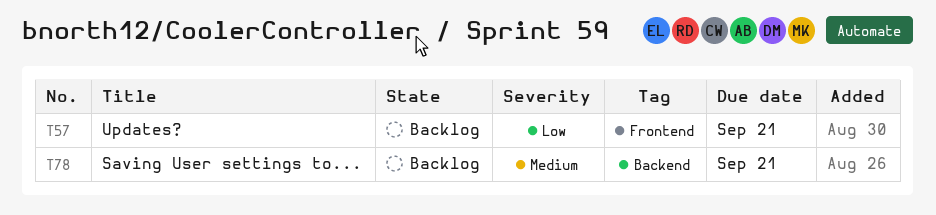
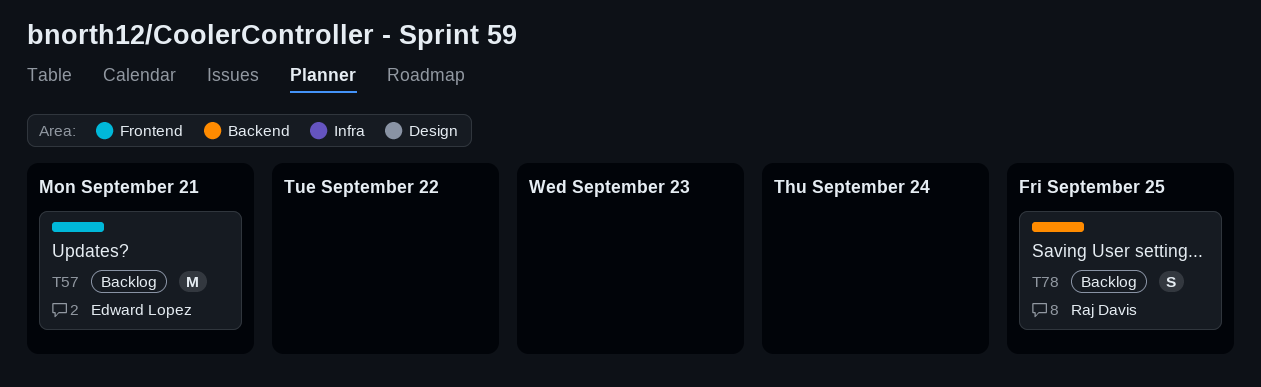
T78, due: Sep 21 -> Sep 25

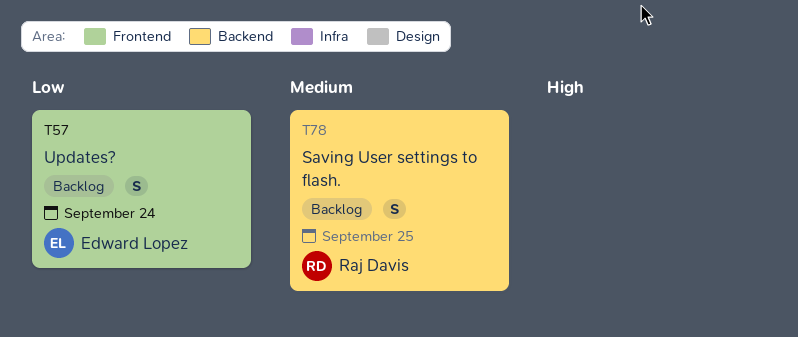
T57, estimate: M -> S
T57, due: Sep 21 -> Sep 24

